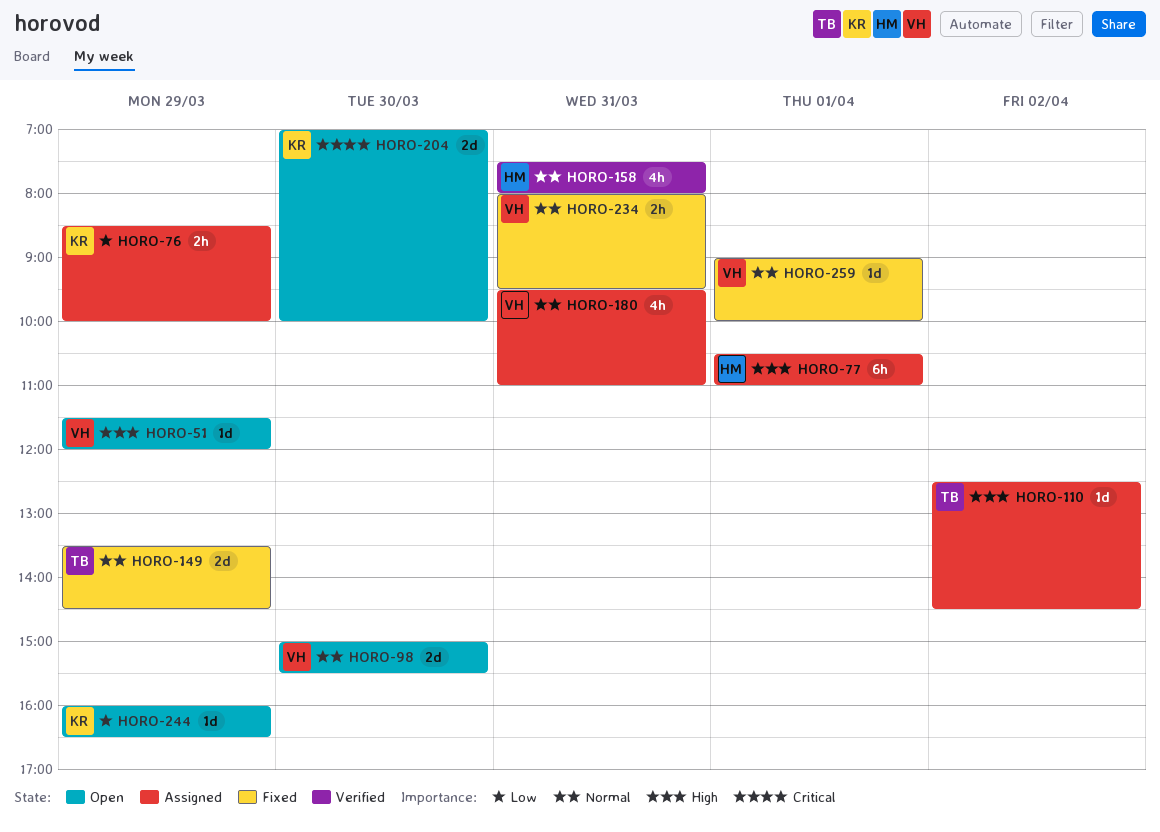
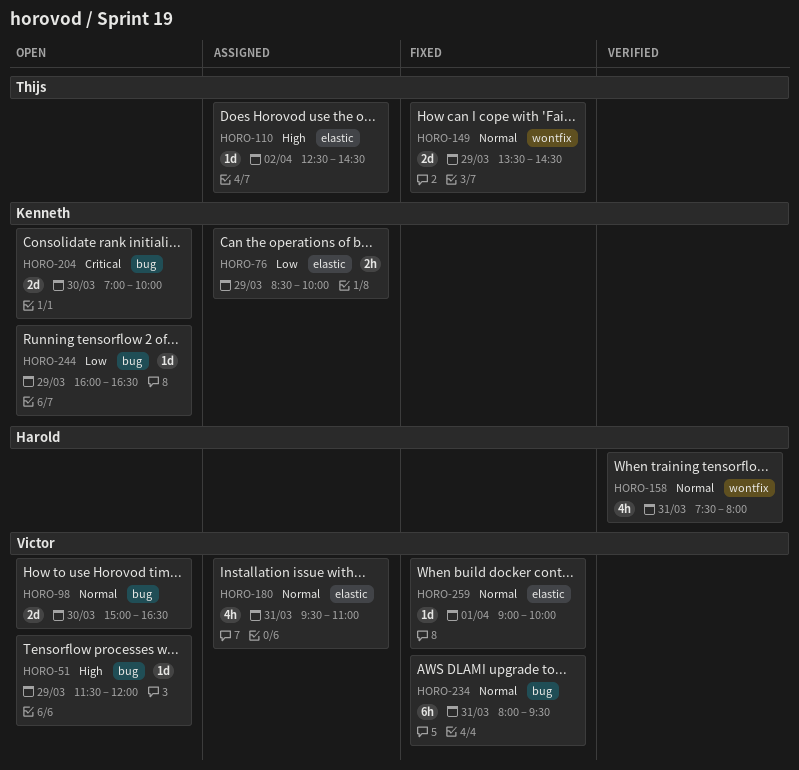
HORO-77: present -> none
HORO-98, ends: 15:30 -> 16:30
HORO-234, estimate: 2h -> 6h

